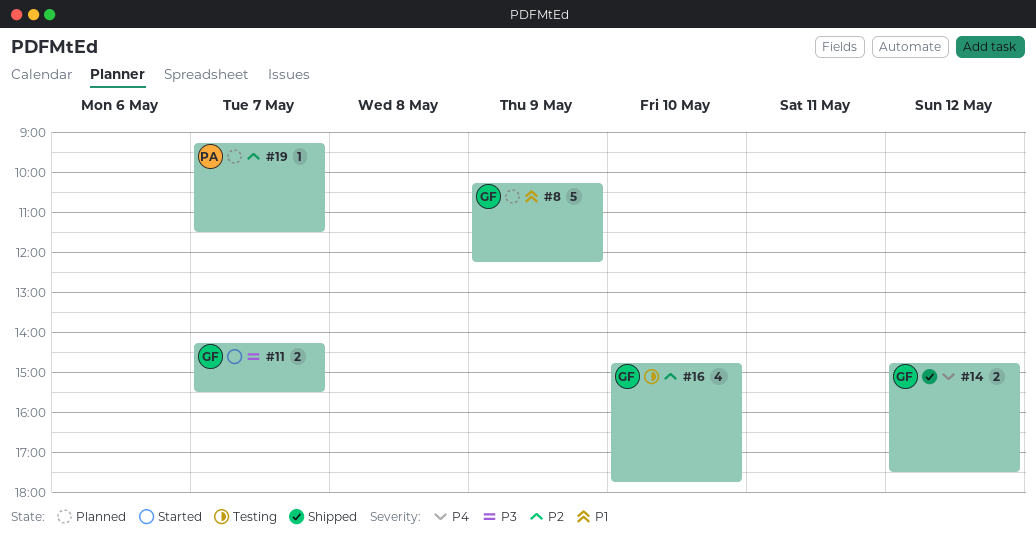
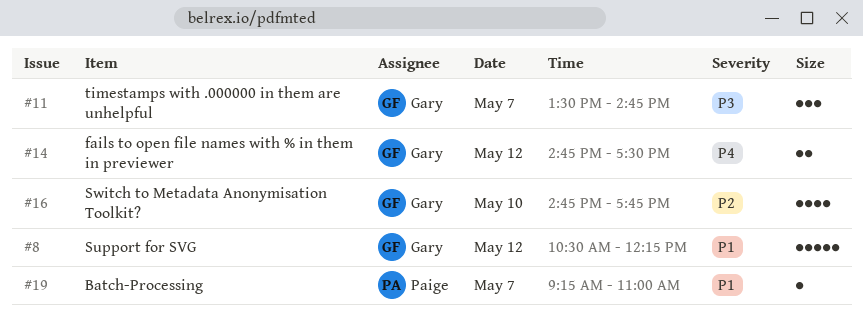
#8, day: May 9 -> May 12
#8, begins: 10:15 -> 10:30
#11, estimate: 2 -> 3
#11, begins: 14:15 -> 13:30
#11, ends: 15:30 -> 14:45
#19, priority: P2 -> P1
#19, ends: 11:30 -> 11:00

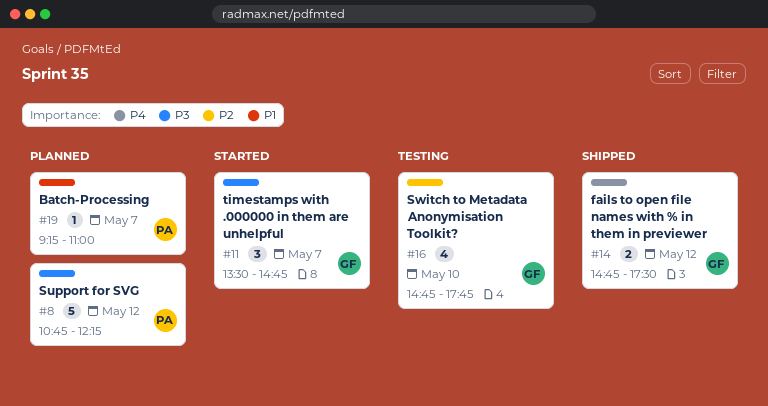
#8, owner: Gary -> Paige
#8, priority: P1 -> P3
#8, begins: 10:30 -> 10:45

